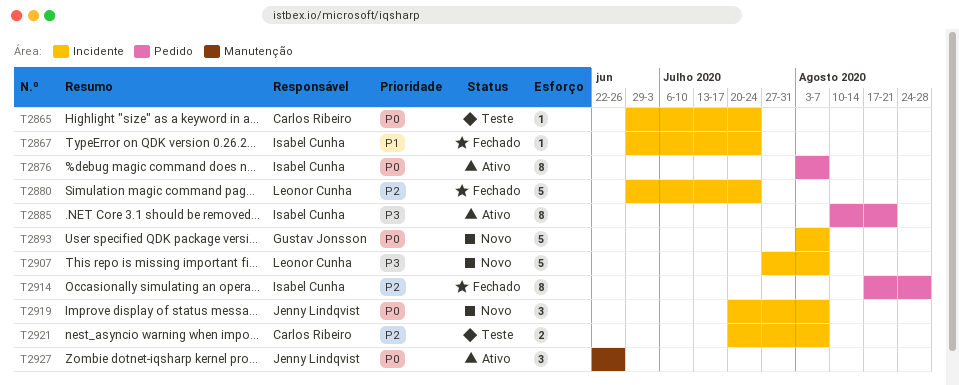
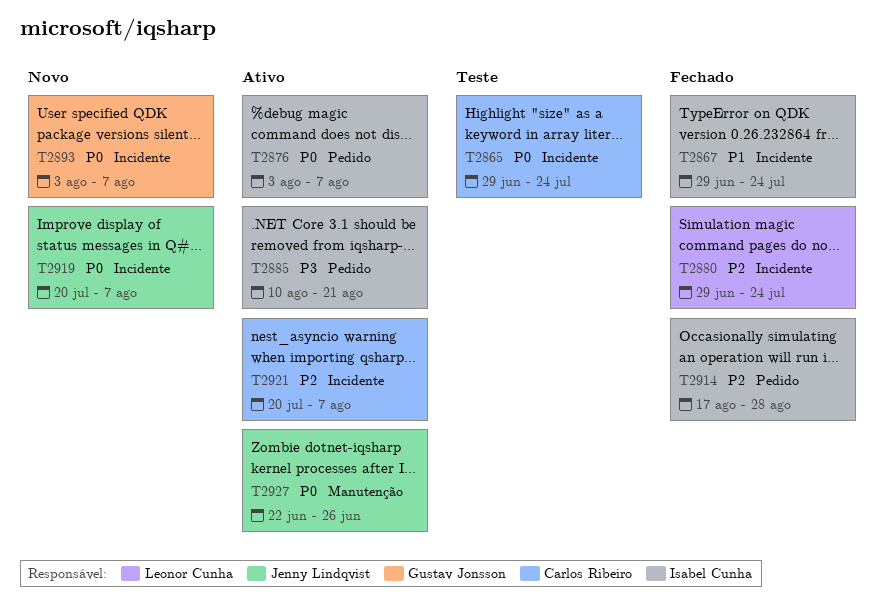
T2907: present -> none
T2921, status: Teste -> Ativo

